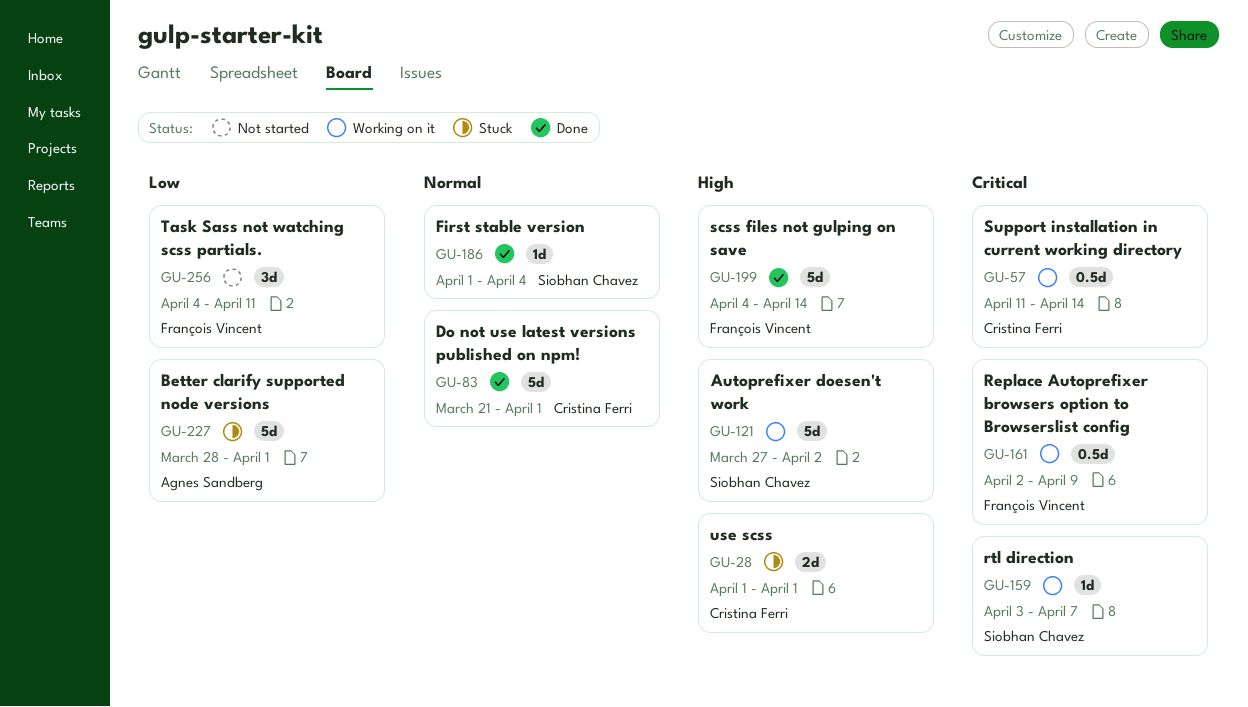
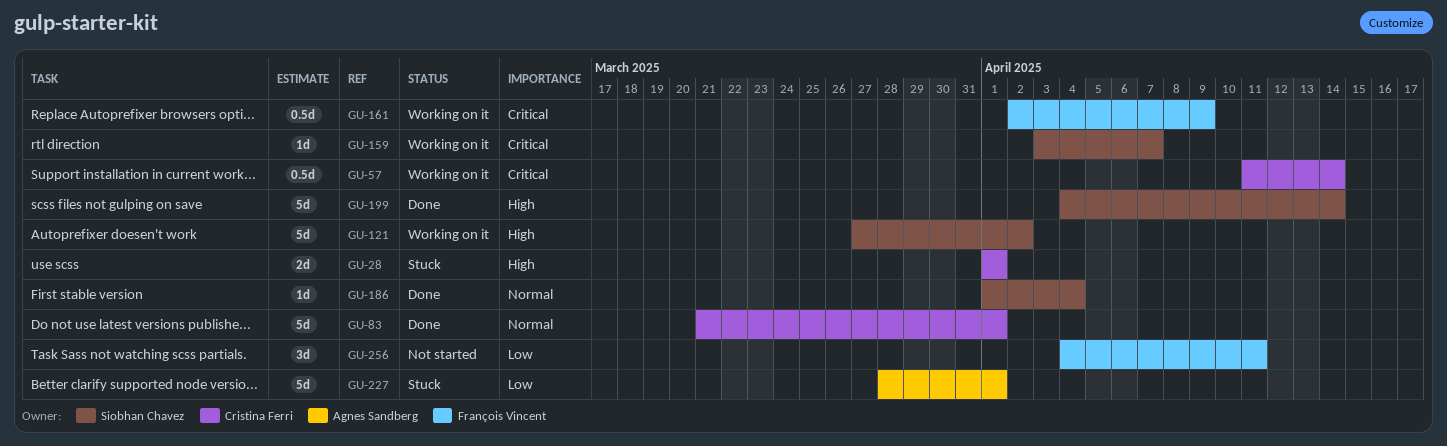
GU-199, owner: François Vincent -> Siobhan Chavez

